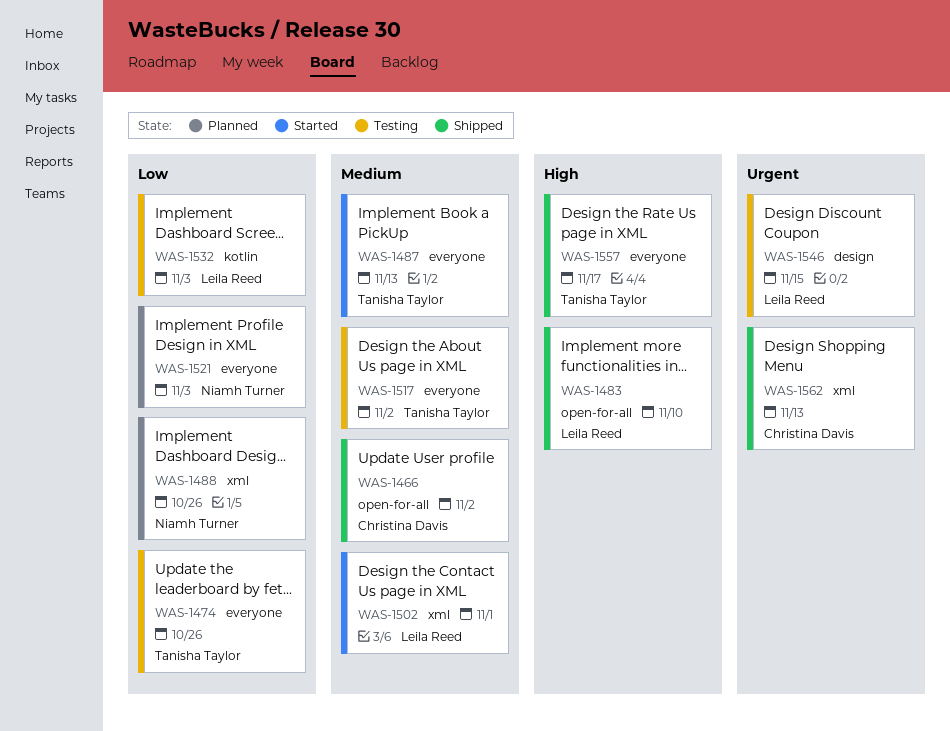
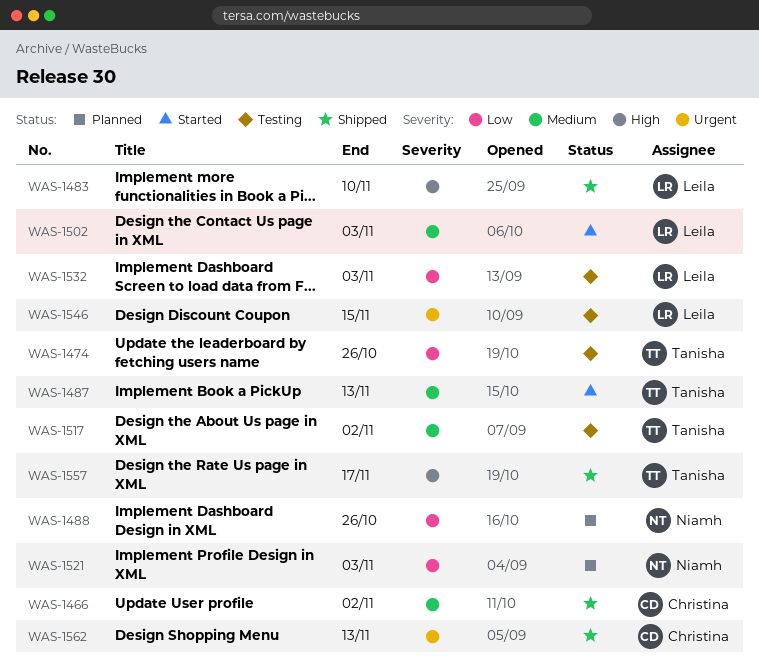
WAS-1502, due: Nov 1 -> Nov 3

